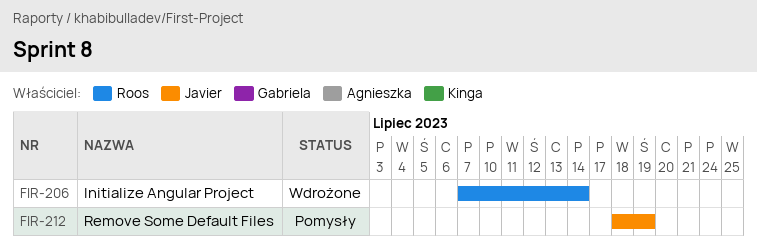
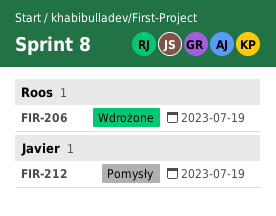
FIR-206, due: Jul 14 -> Jul 19

